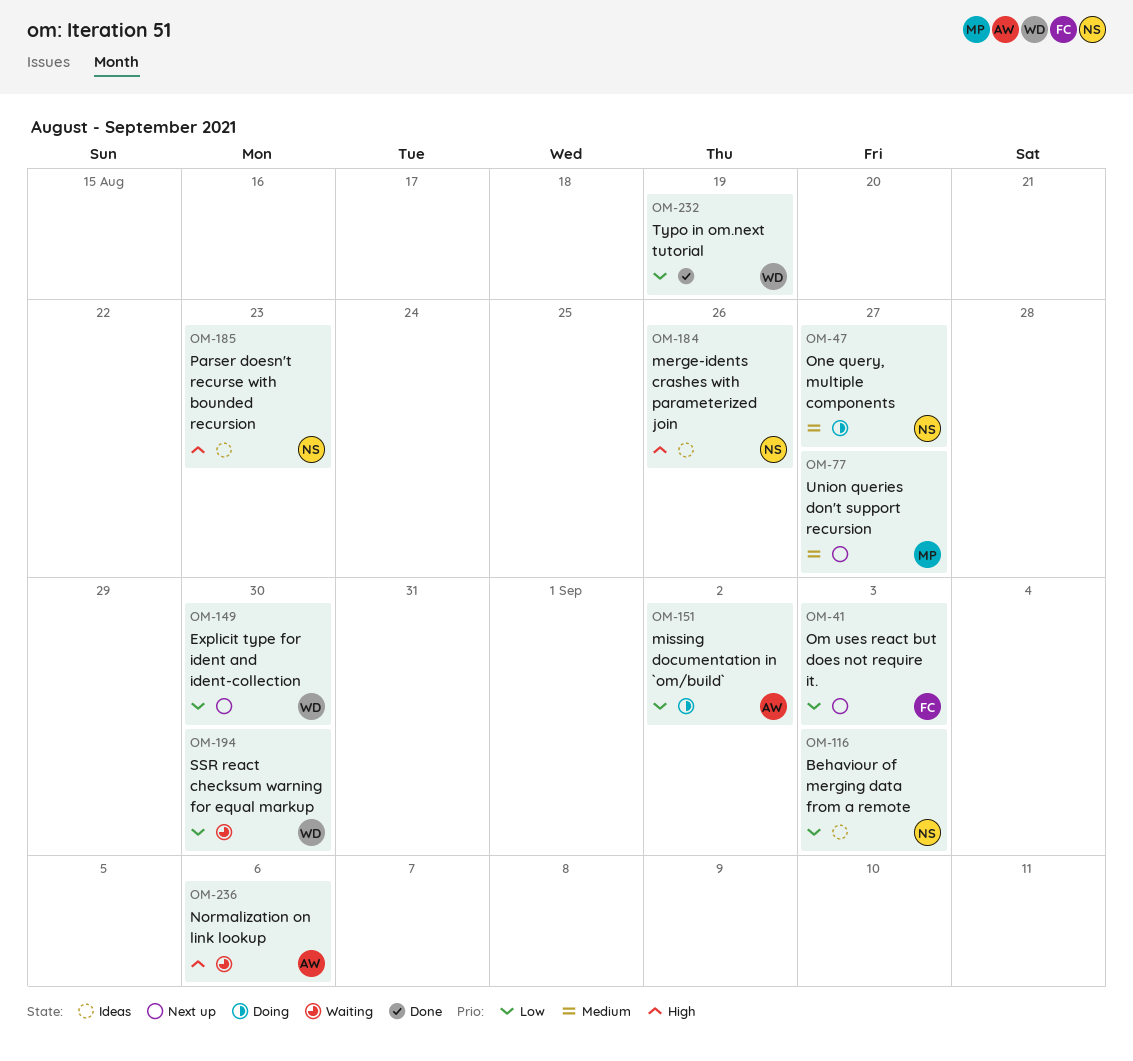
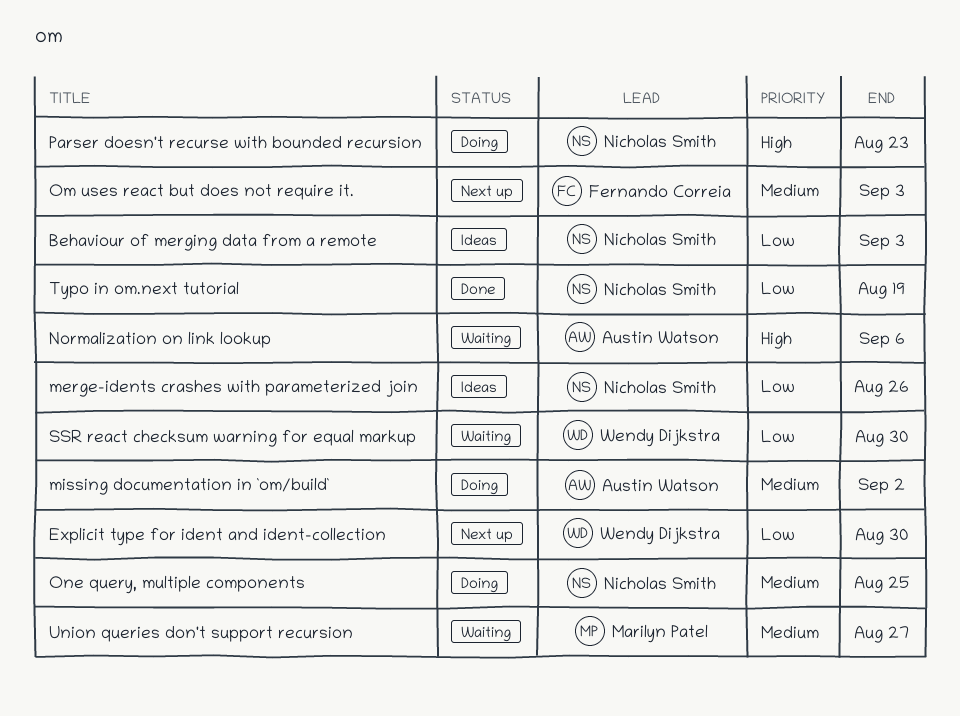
merge-idents crashes with parameterized join, priority: High -> Low
missing documentation in `om/build`, priority: Low -> Medium
Om uses react but does not require it., priority: Low -> Medium
One query, multiple components, due: Aug 27 -> Aug 25
Parser doesn't recurse with bounded recursion, status: Ideas -> Doing
Typo in om.next tutorial, owner: Wendy Dijkstra -> Nicholas Smith
Union queries don't support recursion, status: Next up -> Waiting

